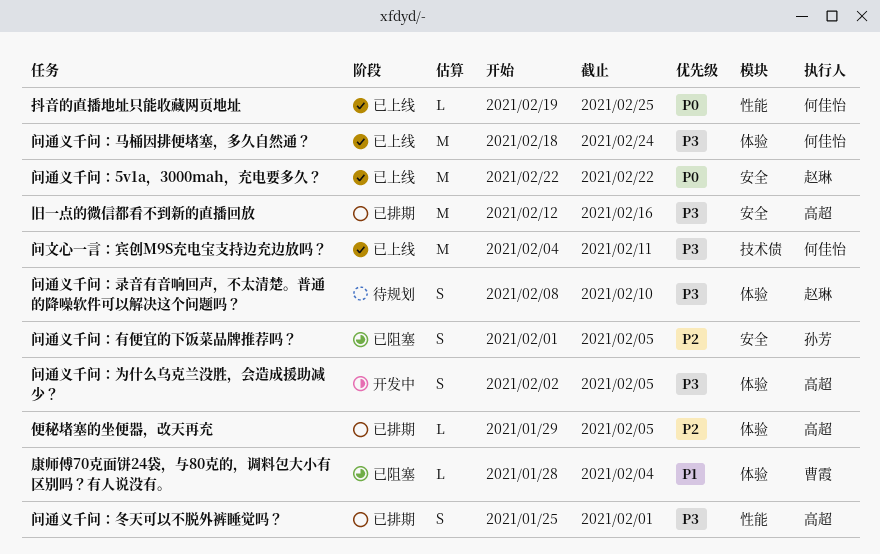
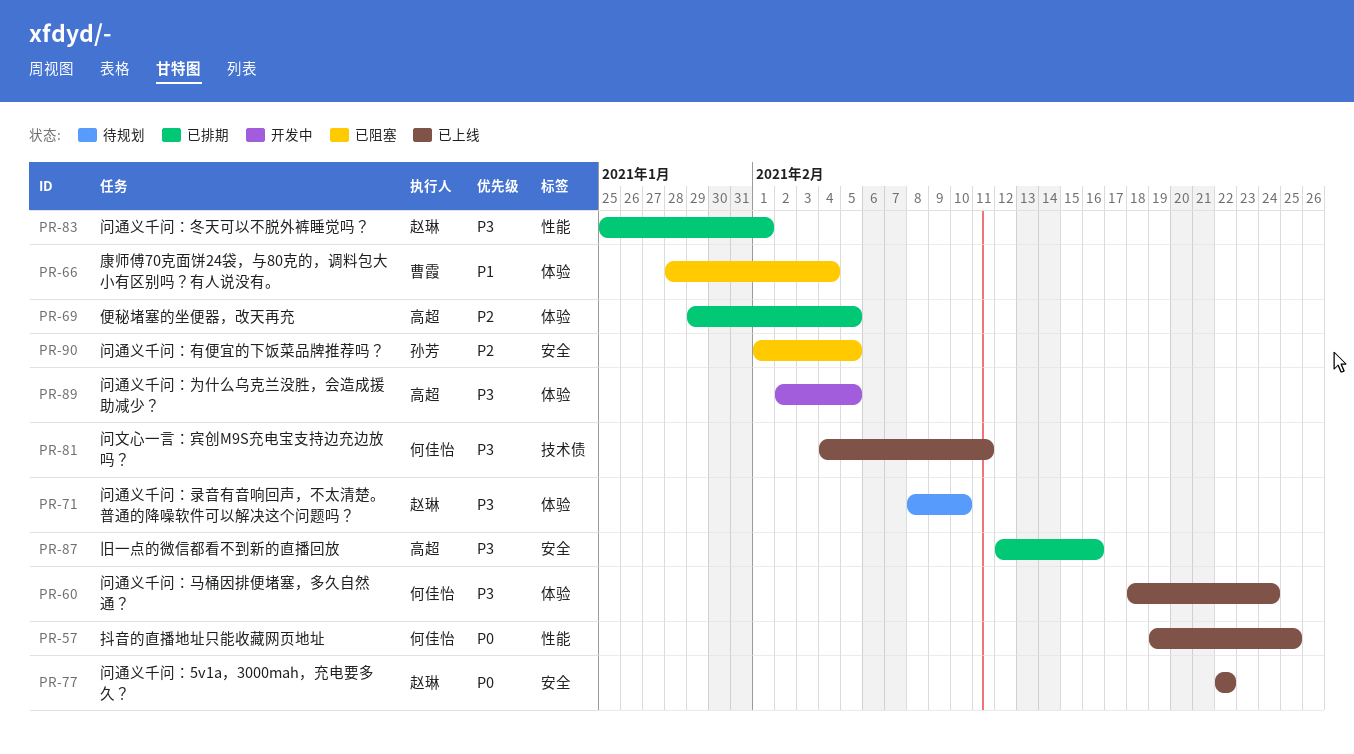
问通义千问：冬天可以不脱外裤睡觉吗？, owner: 高超 -> 赵琳

